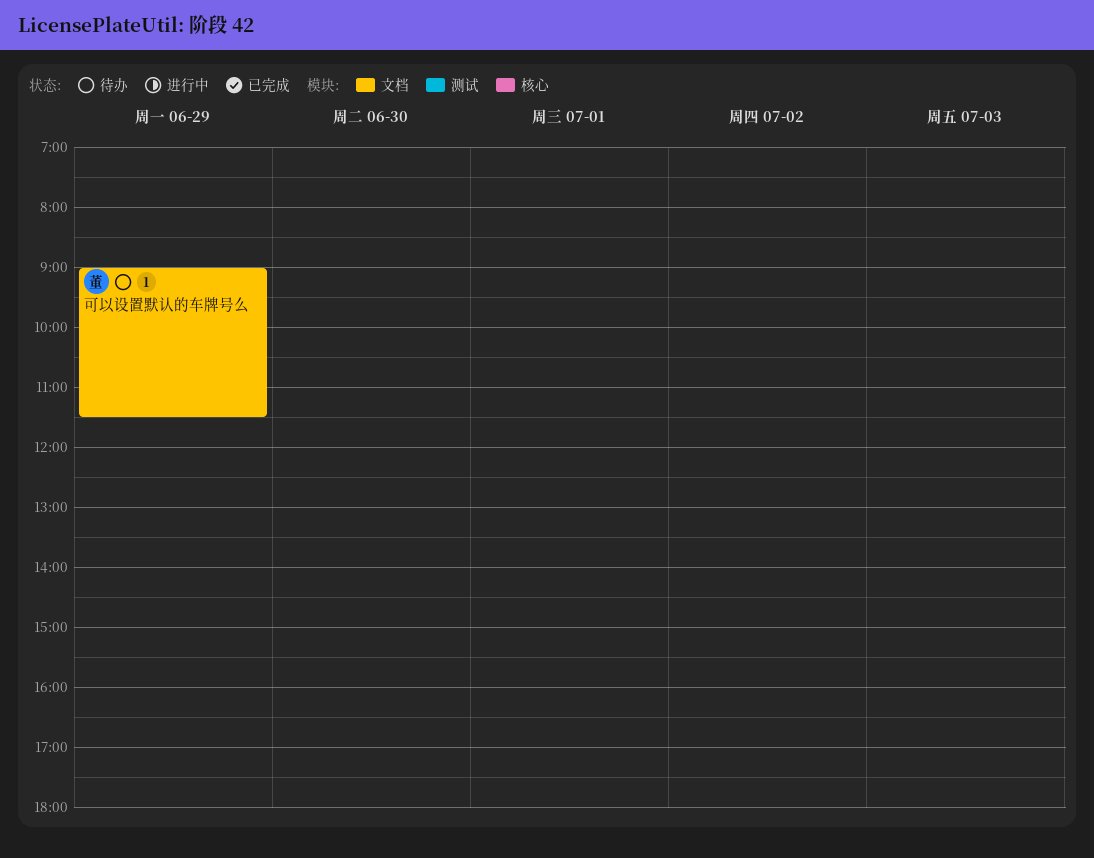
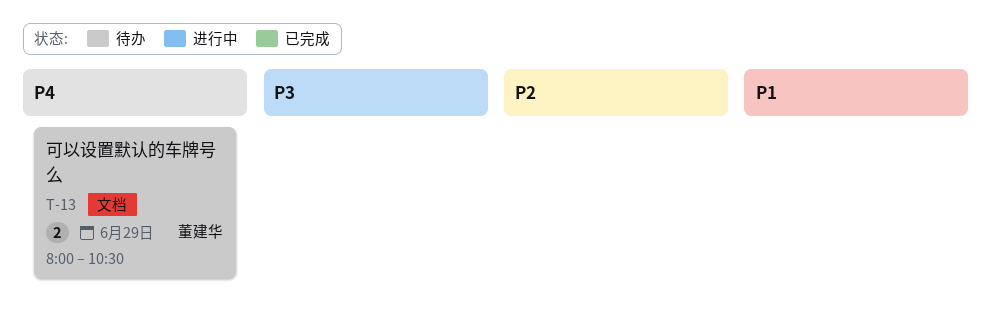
可以设置默认的车牌号么, estimate: 1 -> 2
可以设置默认的车牌号么, begins: 09:00 -> 08:00
可以设置默认的车牌号么, ends: 11:30 -> 10:30

